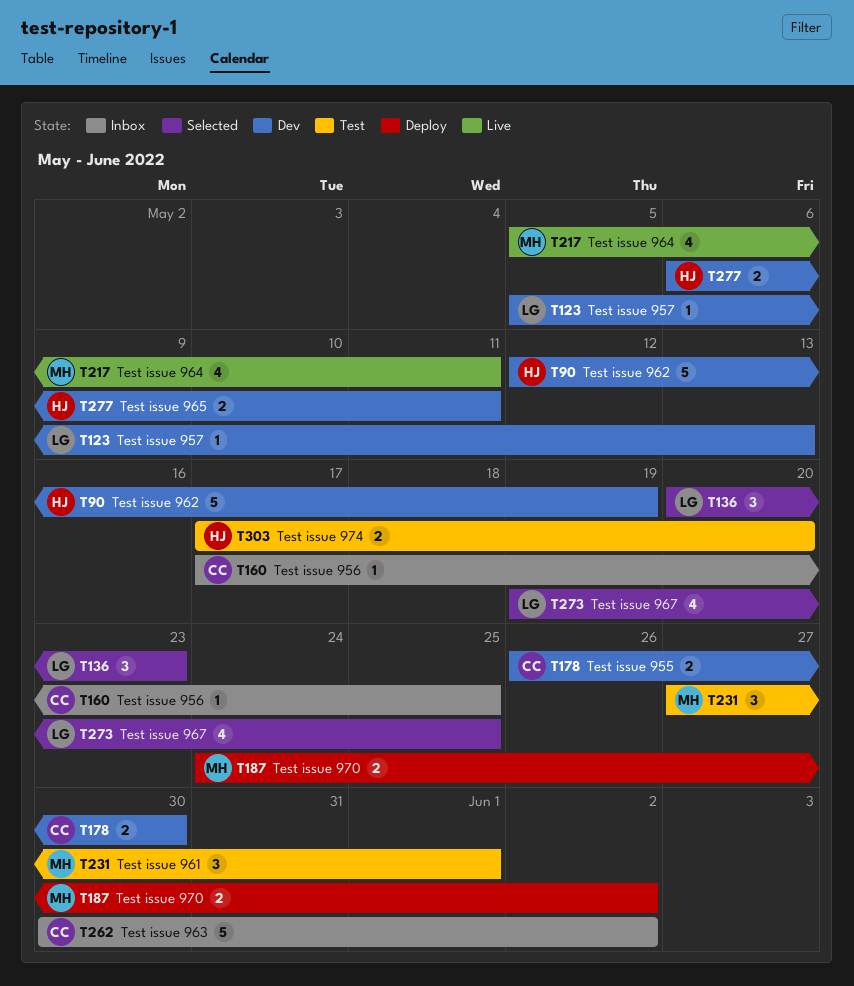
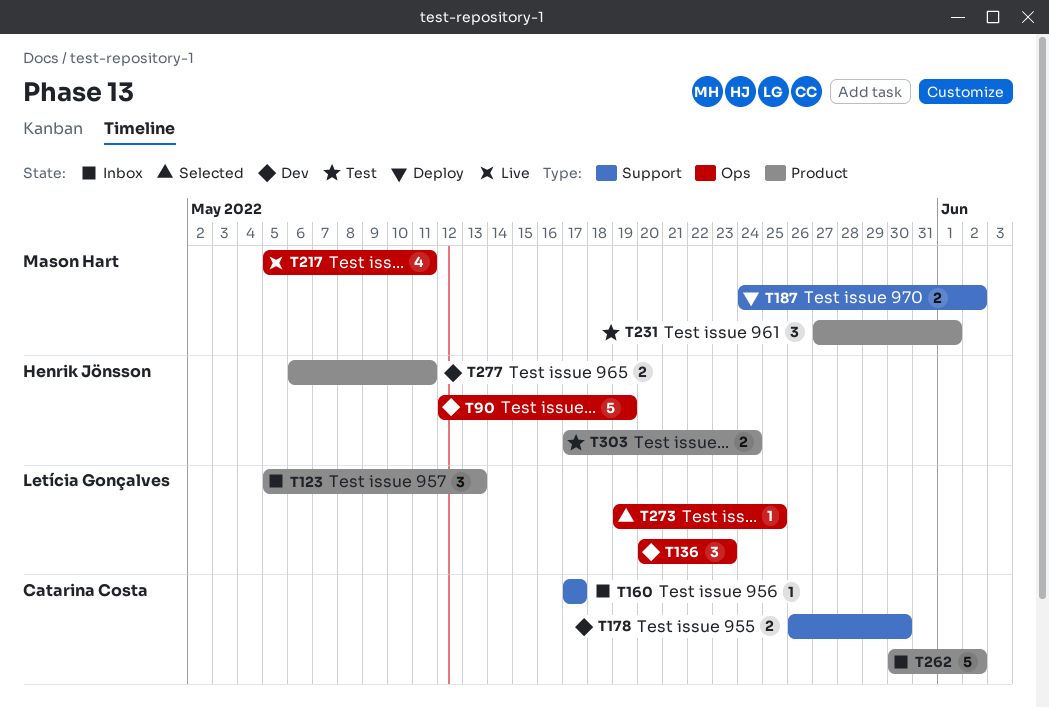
T123, status: Dev -> Inbox
T123, estimate: 1 -> 3
T136, status: Selected -> Dev
T160, due: May 25 -> May 17
T273, estimate: 4 -> 1
T303, due: May 20 -> May 24

